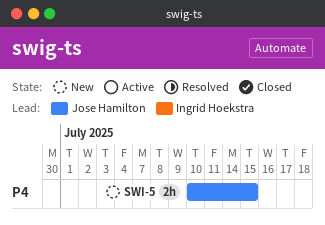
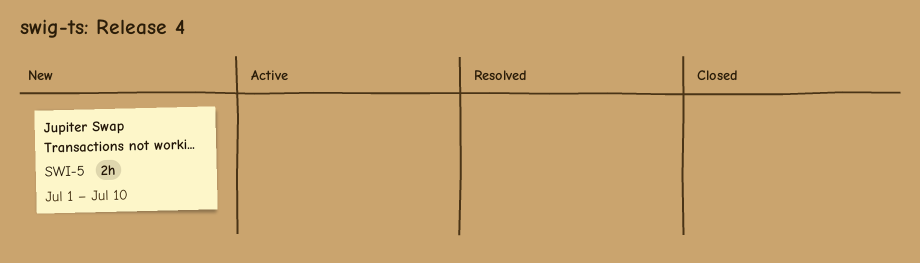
SWI-5, start: Jul 10 -> Jul 1
SWI-5, due: Jul 15 -> Jul 10

